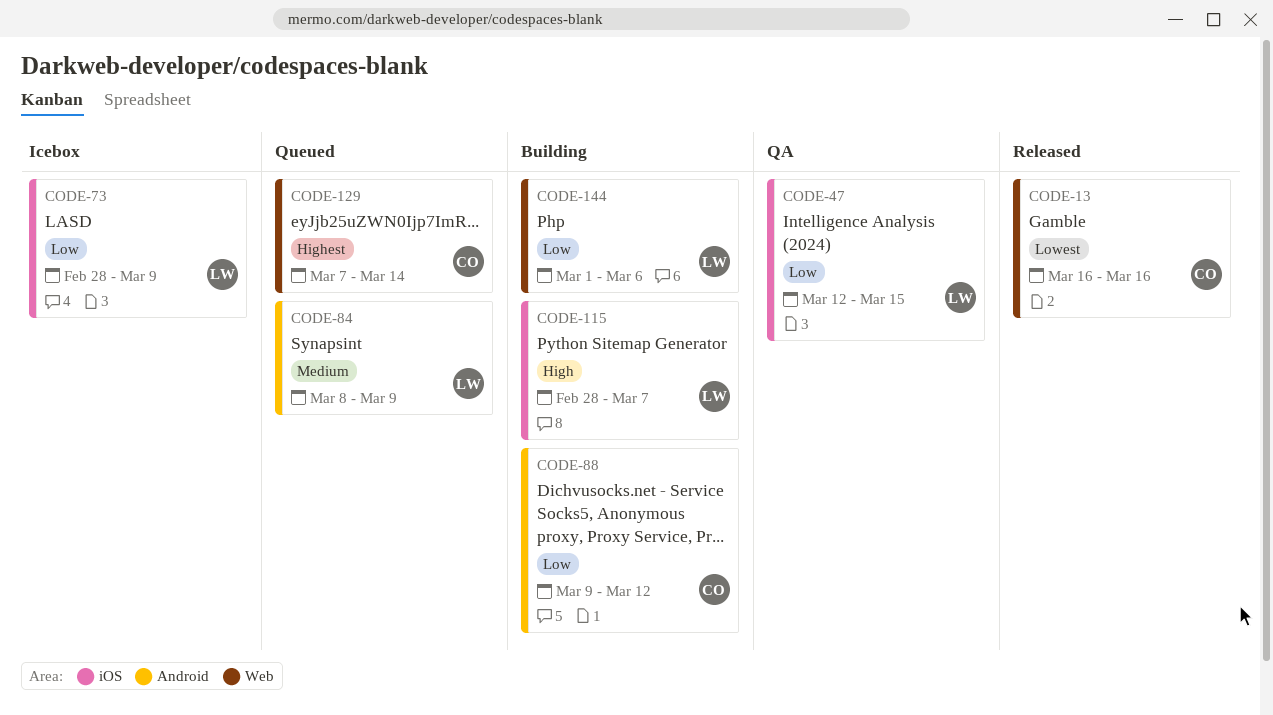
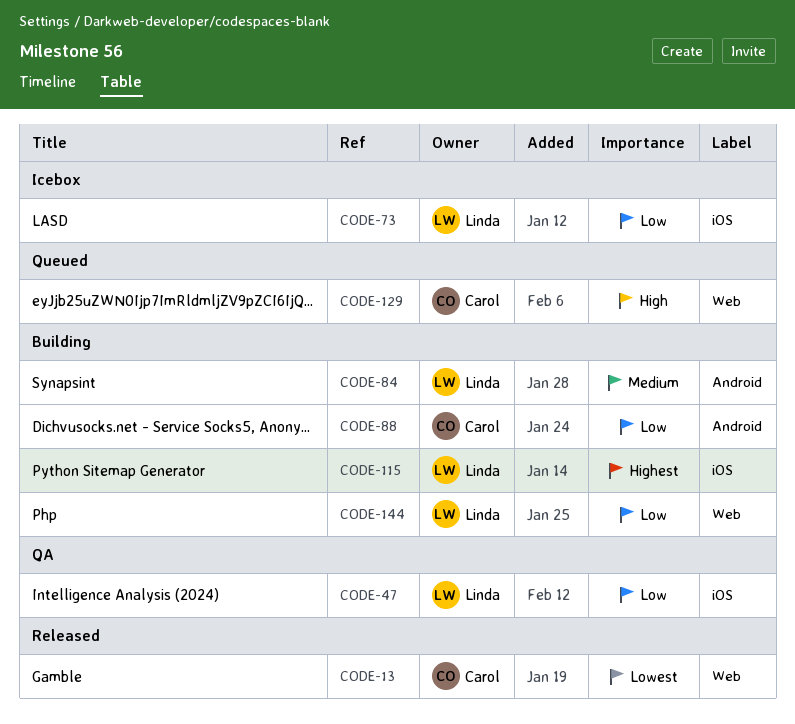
CODE-84, status: Queued -> Building
CODE-115, priority: High -> Highest
CODE-129, priority: Highest -> High

